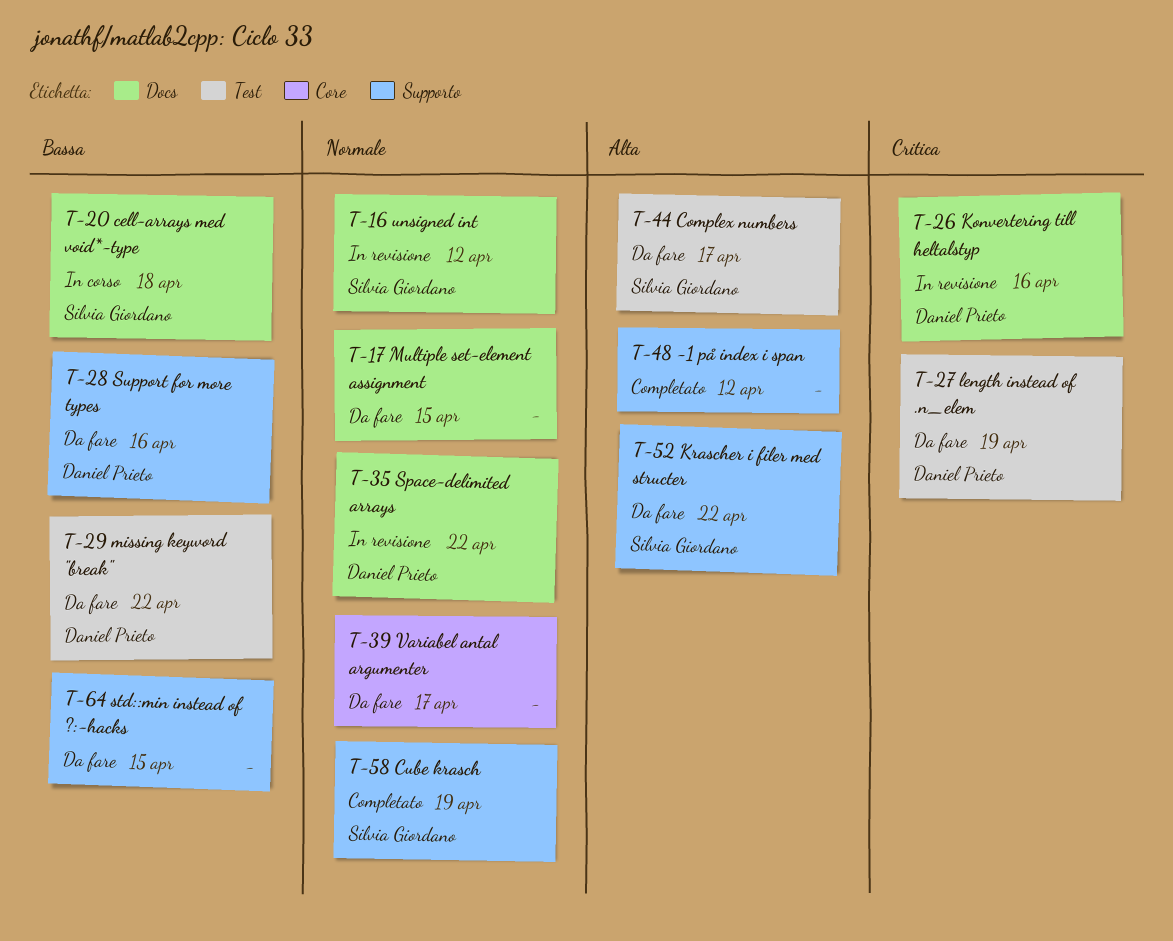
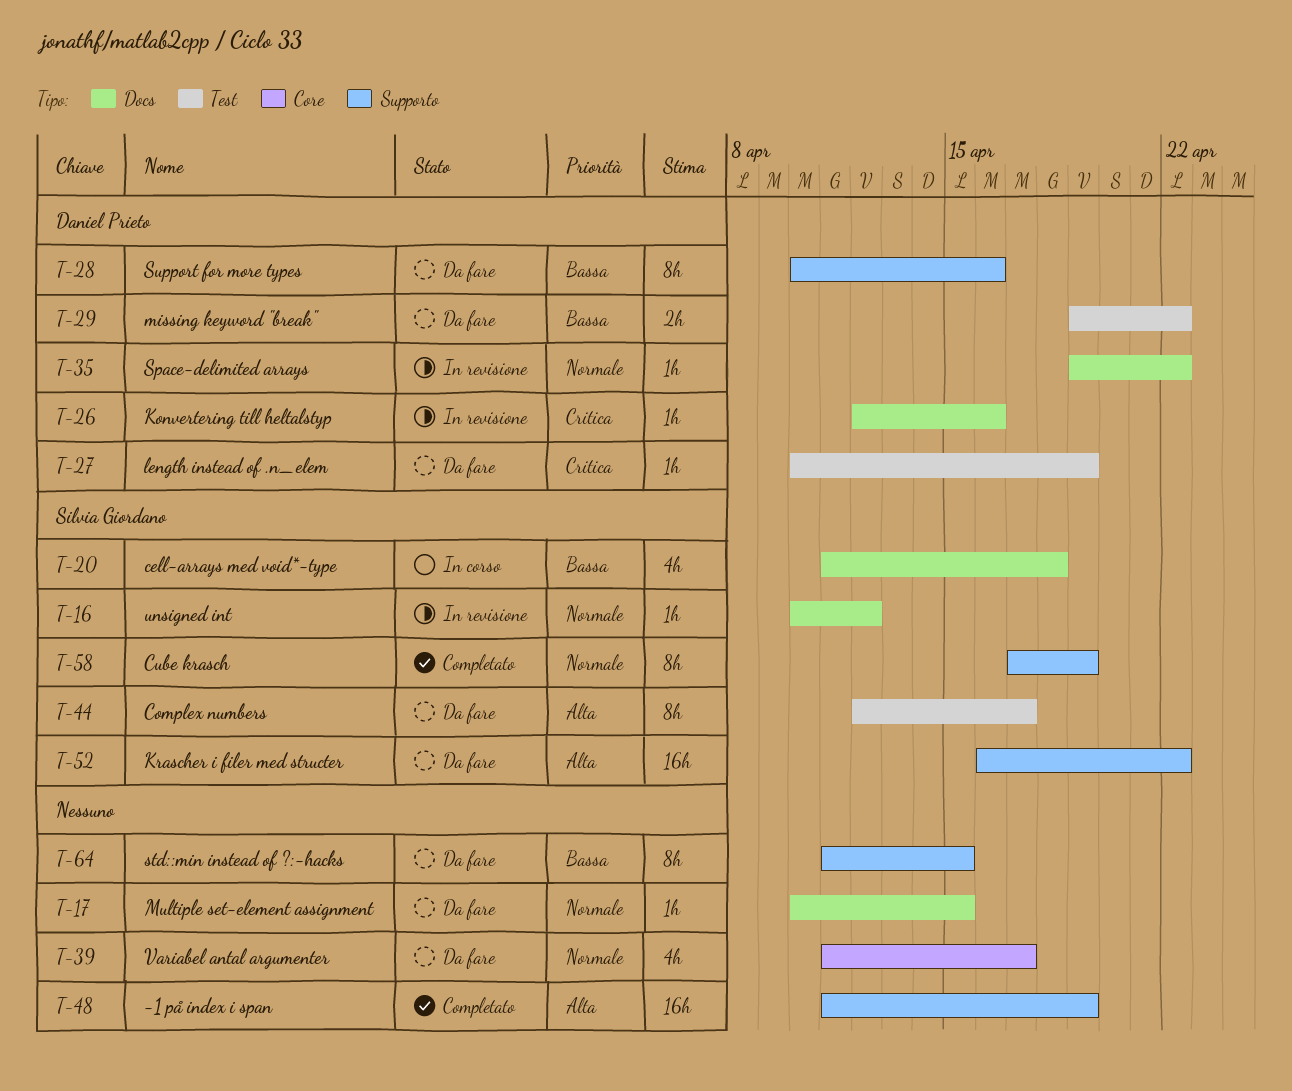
T-48, due: Apr 12 -> Apr 19

